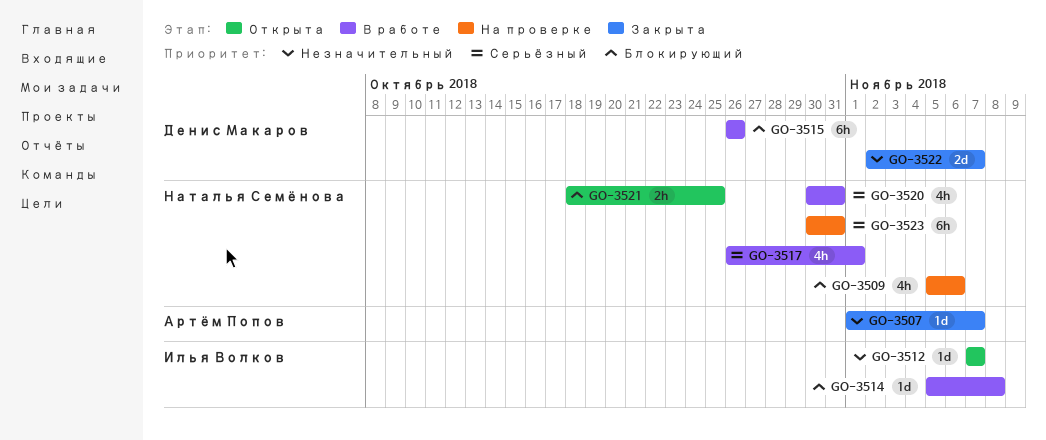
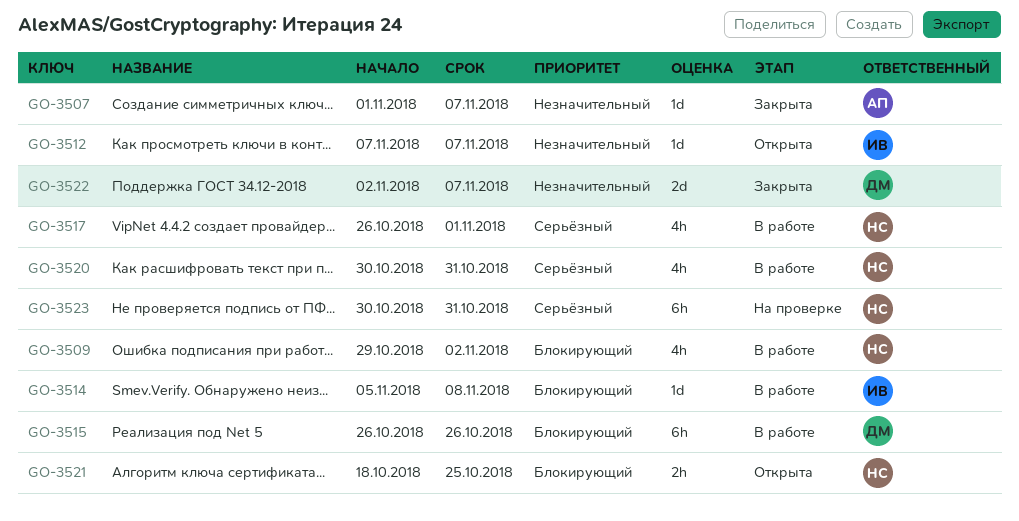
GO-3509, status: На проверке -> В работе
GO-3509, start: Nov 5 -> Oct 29
GO-3509, due: Nov 6 -> Nov 2

